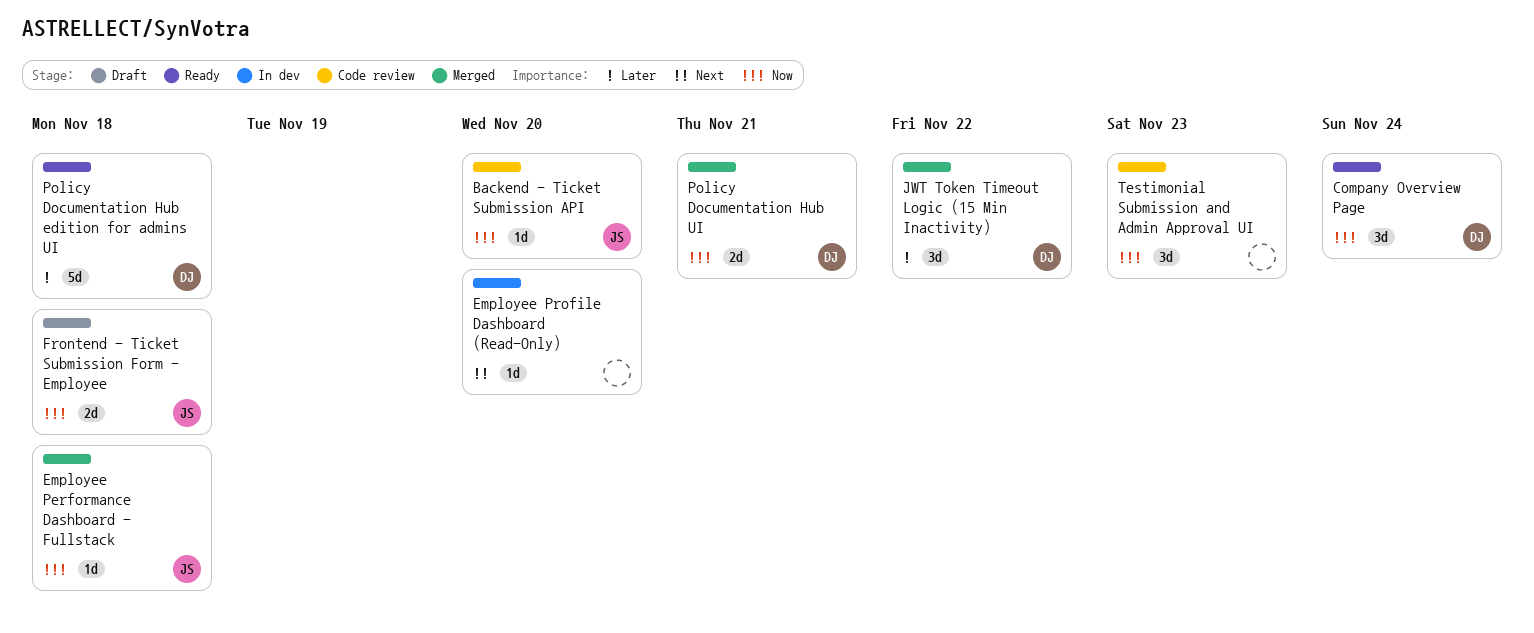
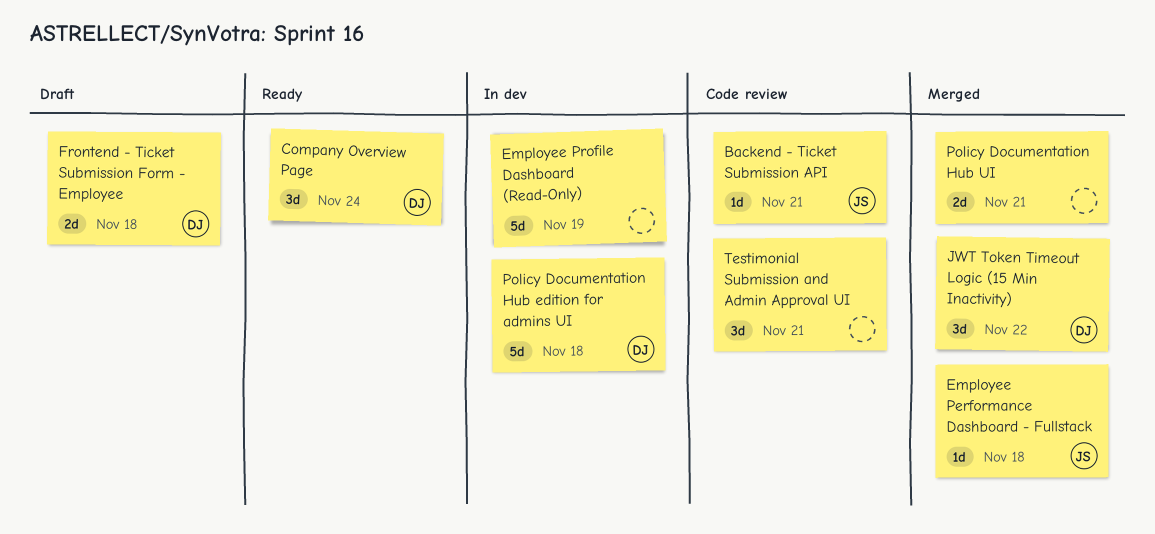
Backend - Ticket Submission API, due: Nov 20 -> Nov 21
Employee Profile Dashboard (Read-Only), estimate: 1d -> 5d
Employee Profile Dashboard (Read-Only), due: Nov 20 -> Nov 19
Frontend - Ticket Submission Form - Employee, owner: JS -> DJ
Policy Documentation Hub edition for admins UI, status: Ready -> In dev
Policy Documentation Hub UI, owner: DJ -> none
Testimonial Submission and Admin Approval UI, due: Nov 23 -> Nov 21

